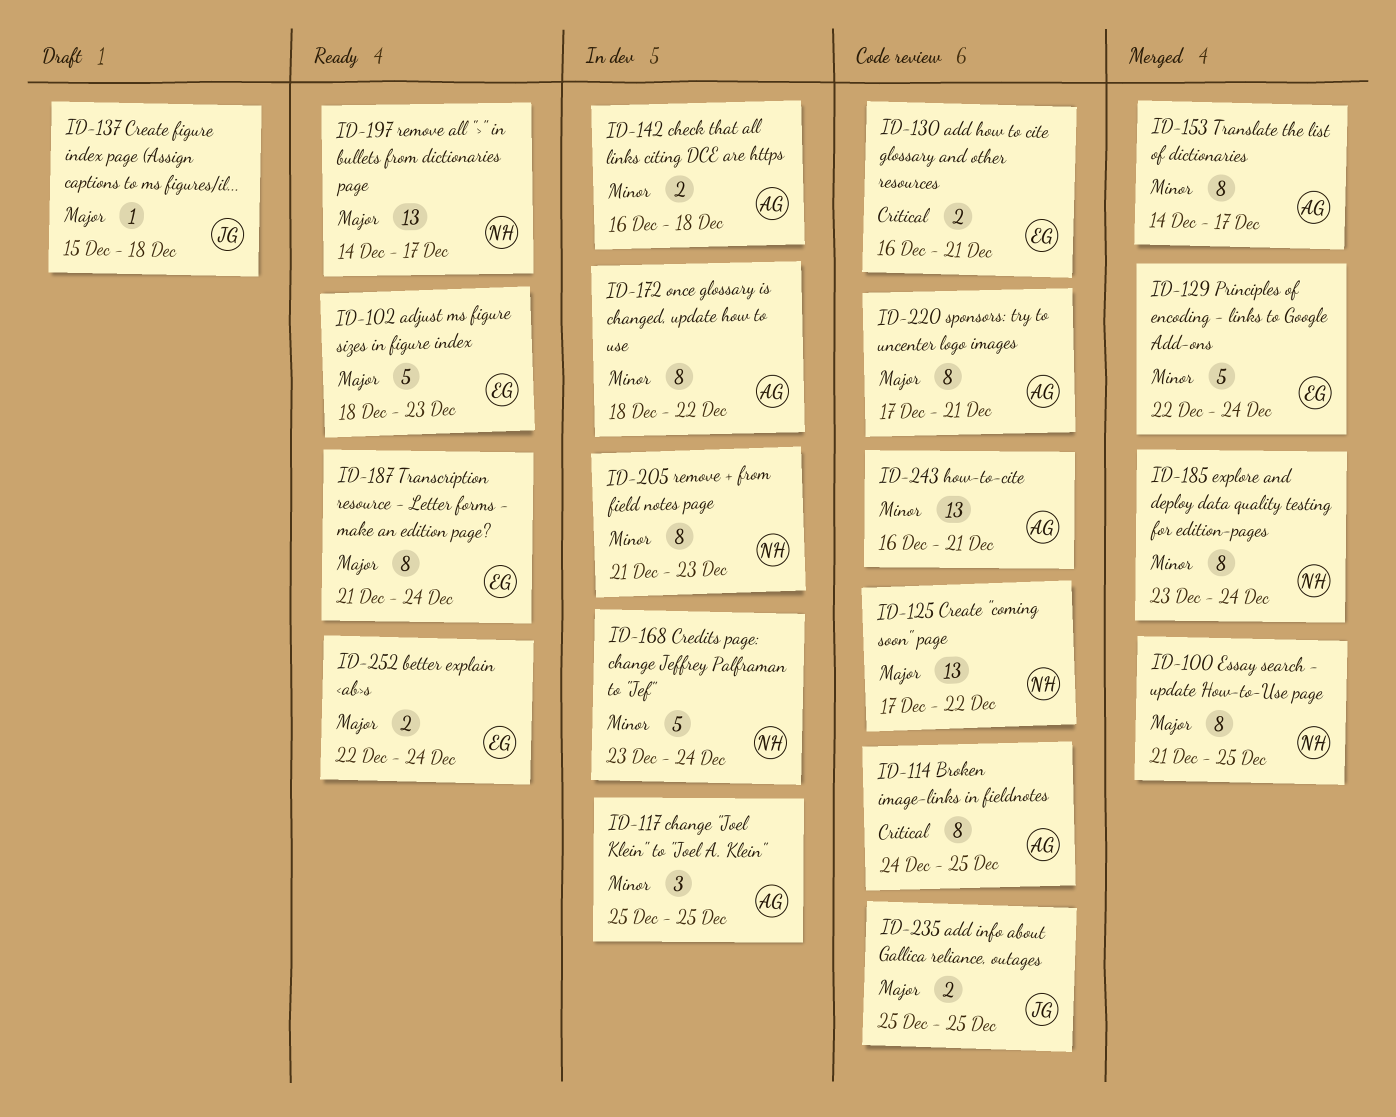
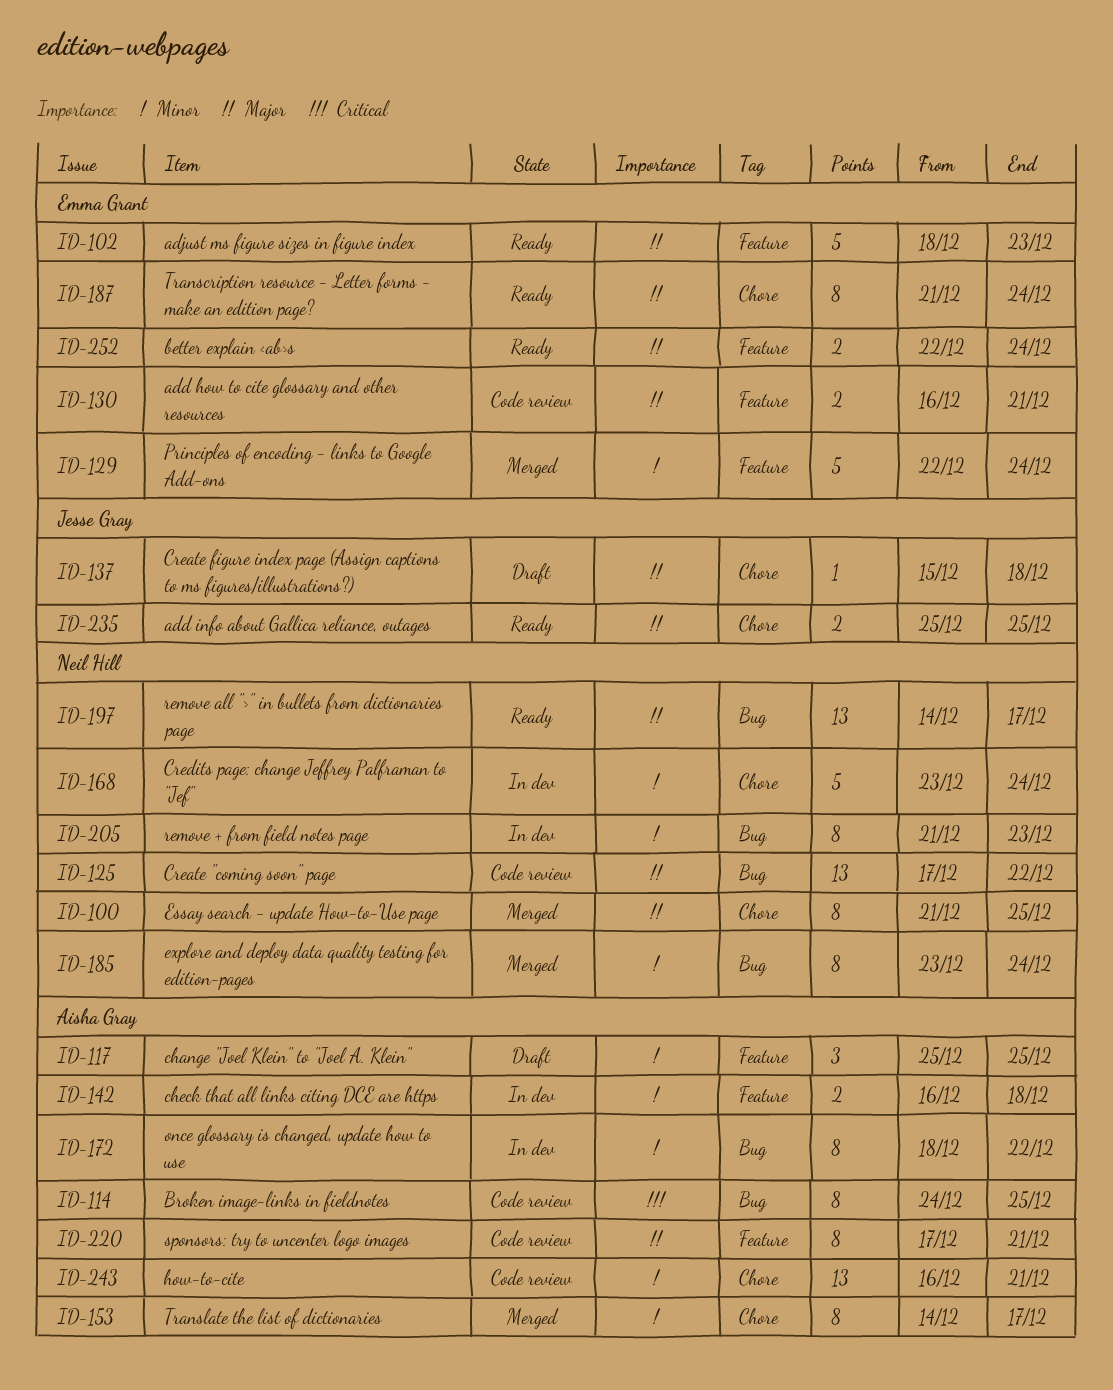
ID-117, status: In dev -> Draft
ID-130, priority: Critical -> Major
ID-235, status: Code review -> Ready

